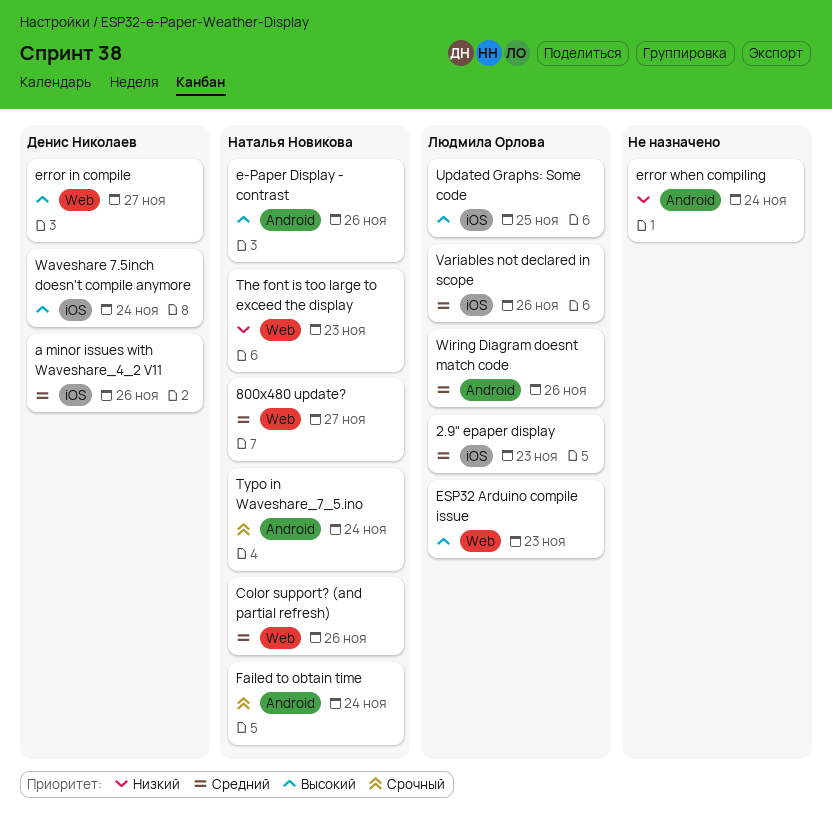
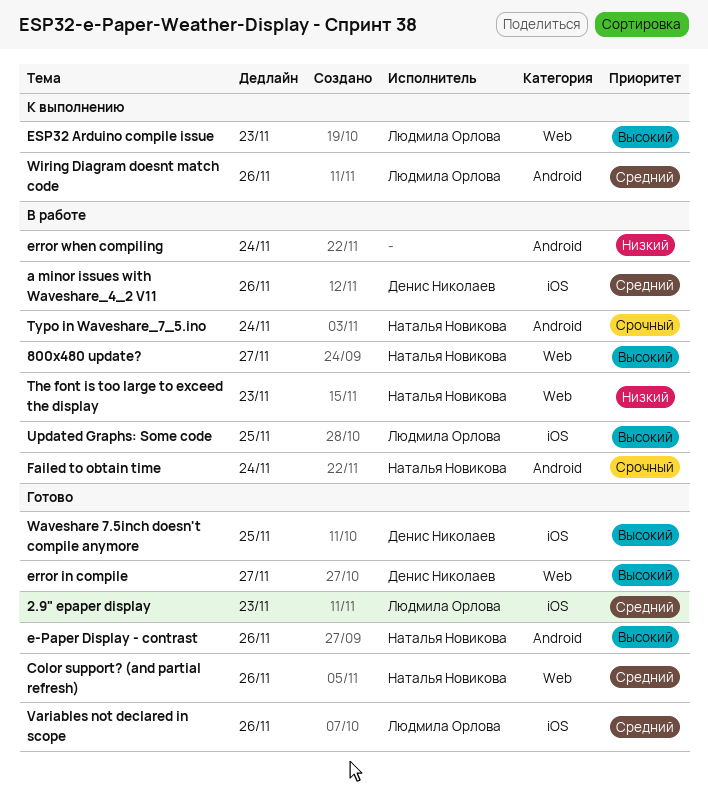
800x480 update?, priority: Средний -> Высокий
Waveshare 7.5inch doesn't compile anymore, due: Nov 24 -> Nov 25

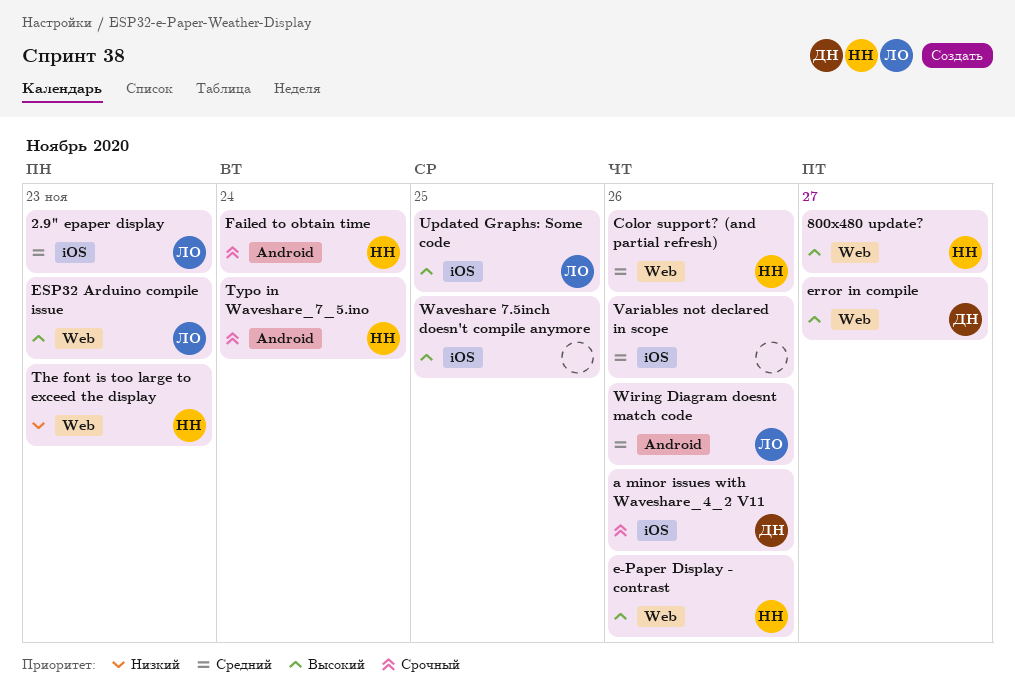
a minor issues with Waveshare_4_2 V11, priority: Средний -> Срочный
e-Paper Display - contrast, label: Android -> Web
error when compiling: present -> none
Variables not declared in scope, owner: Людмила Орлова -> none
Waveshare 7.5inch doesn't compile anymore, owner: Денис Николаев -> none

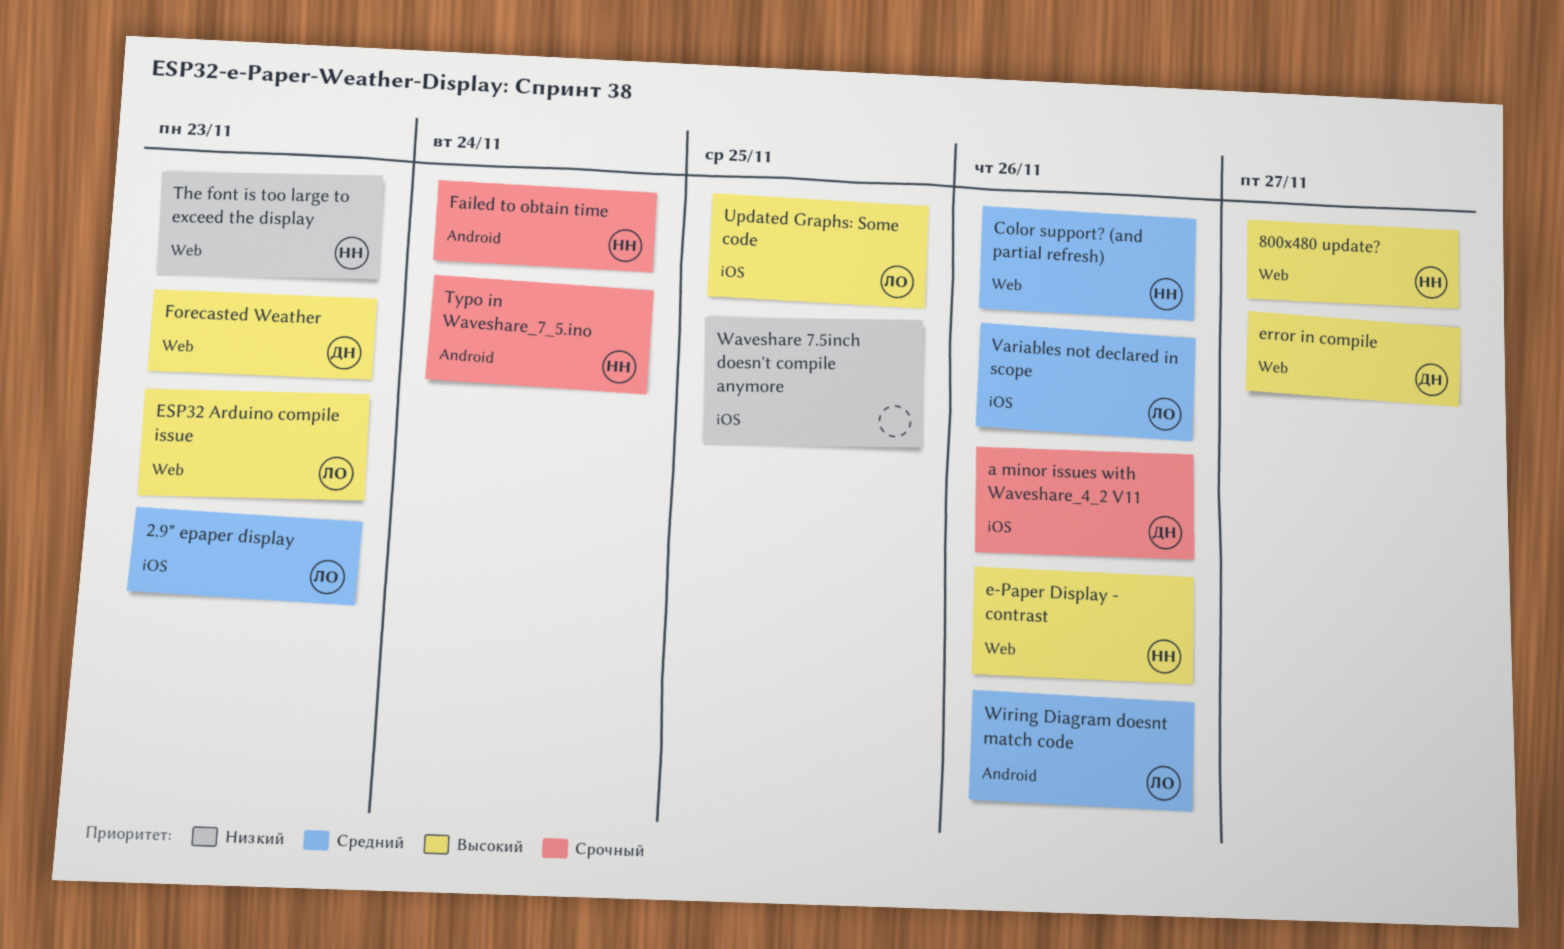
Forecasted Weather: none -> present
Variables not declared in scope, owner: none -> ЛО
Waveshare 7.5inch doesn't compile anymore, priority: Высокий -> Низкий

